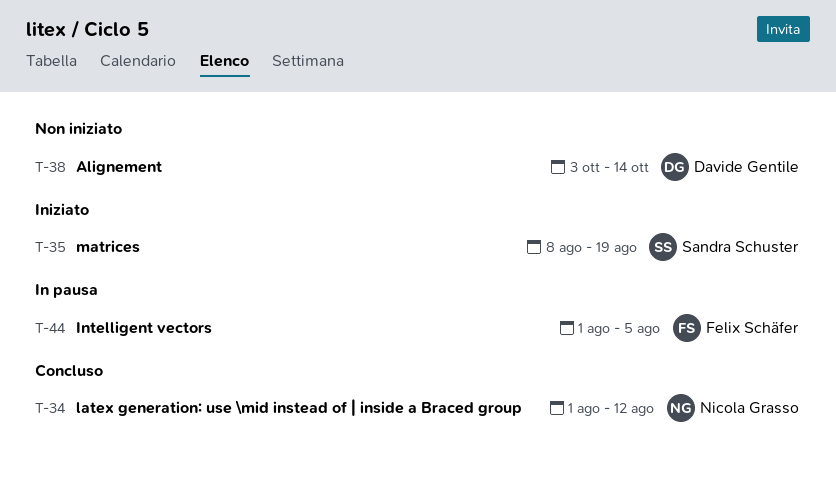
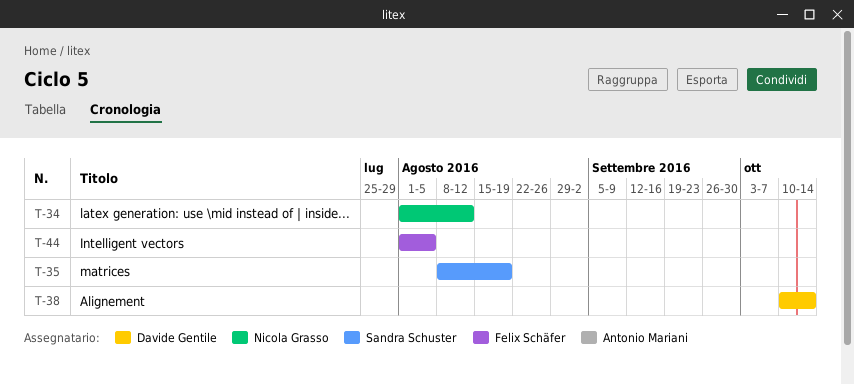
T-38, start: Oct 3 -> Oct 10

